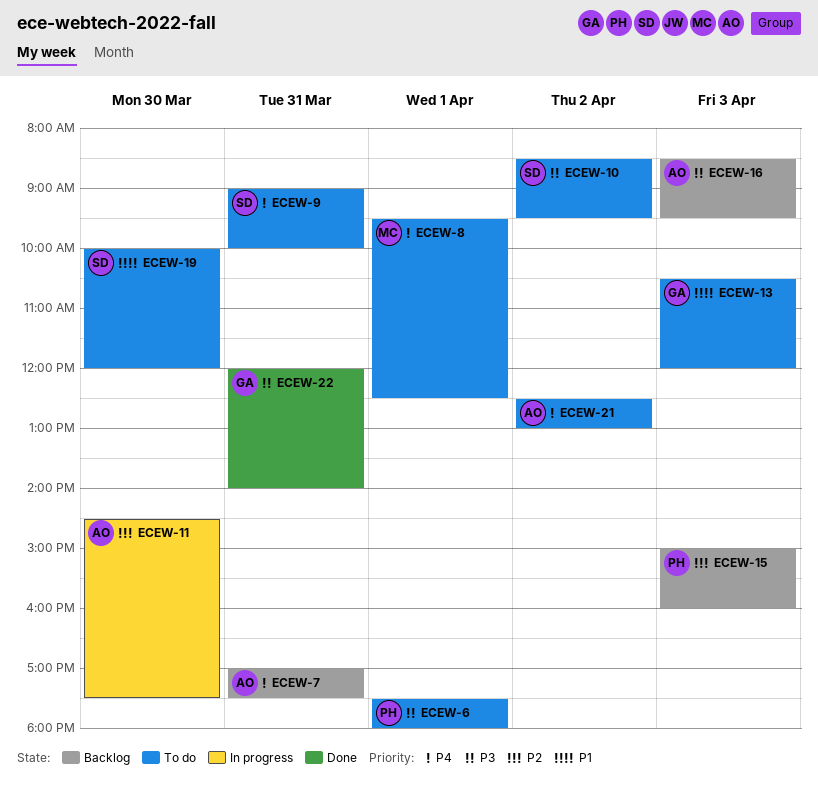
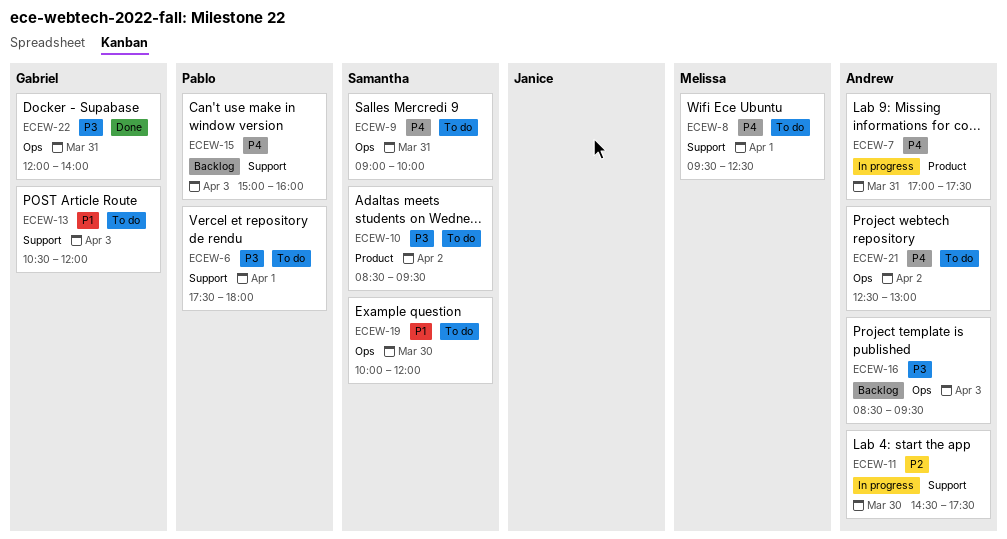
ECEW-7, status: Backlog -> In progress
ECEW-15, priority: P2 -> P4

